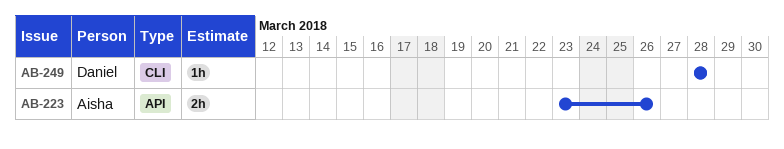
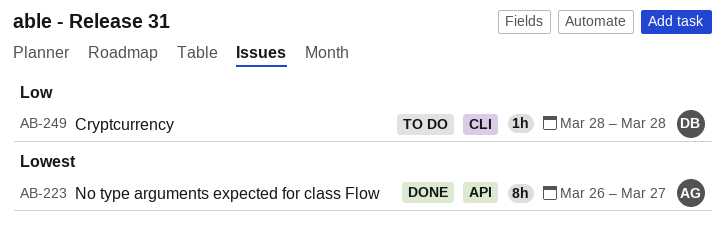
AB-223, estimate: 2h -> 8h
AB-223, start: Mar 23 -> Mar 26
AB-223, due: Mar 26 -> Mar 27

